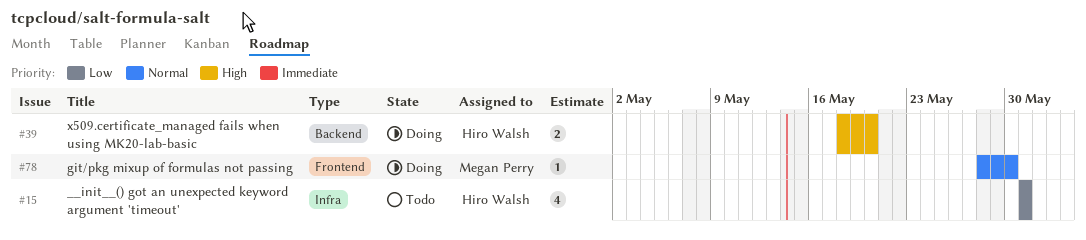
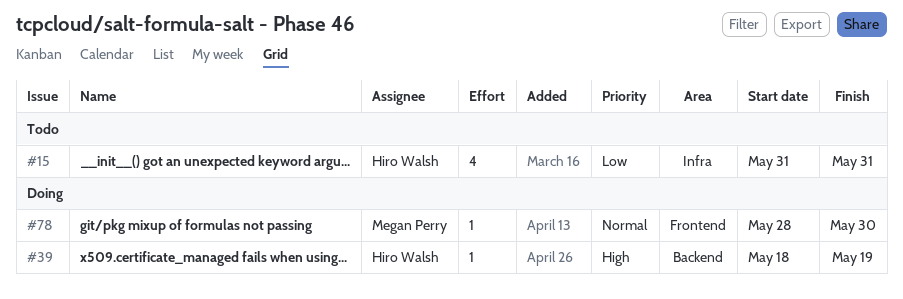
#39, estimate: 2 -> 1
#39, due: May 20 -> May 19

